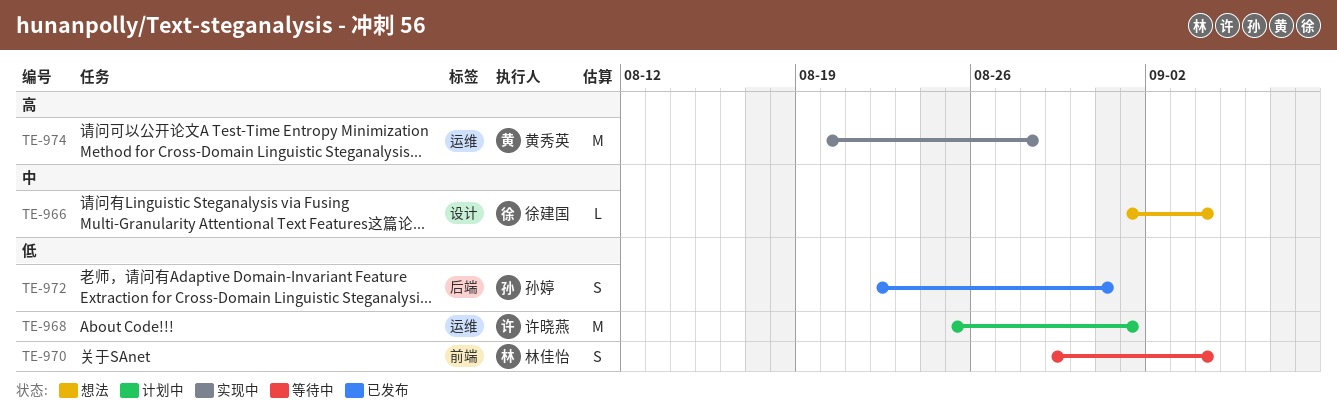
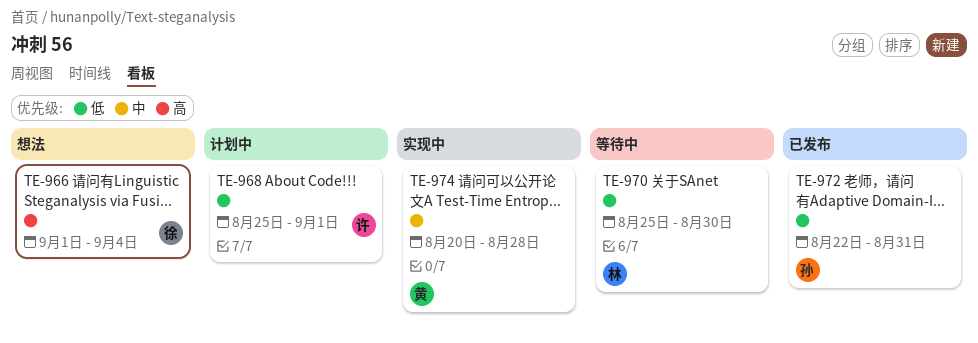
TE-966, priority: 中 -> 高
TE-970, start: Aug 29 -> Aug 25
TE-970, due: Sep 4 -> Aug 30
TE-974, priority: 高 -> 中

